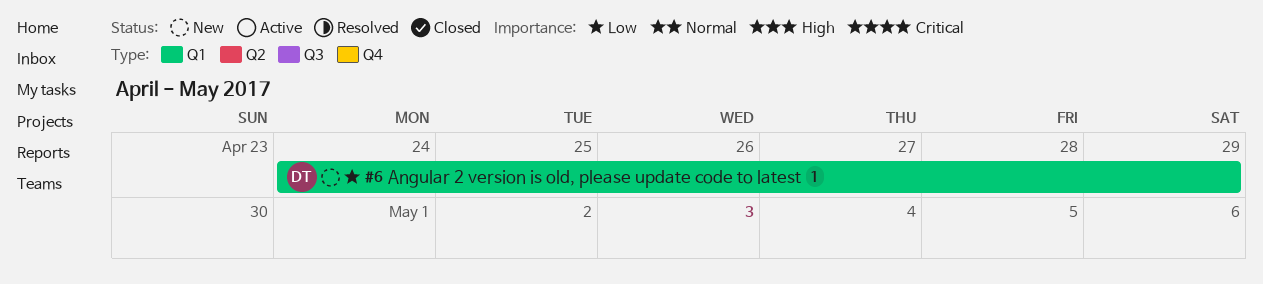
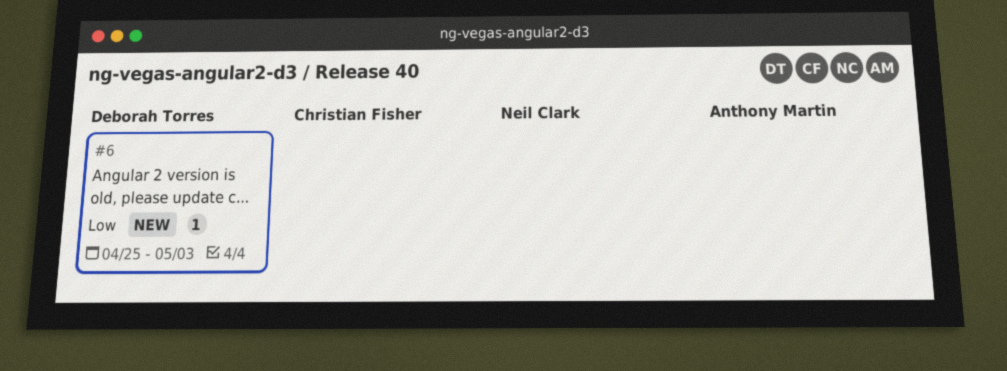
#6, start: Apr 24 -> Apr 25
#6, due: Apr 29 -> May 3

